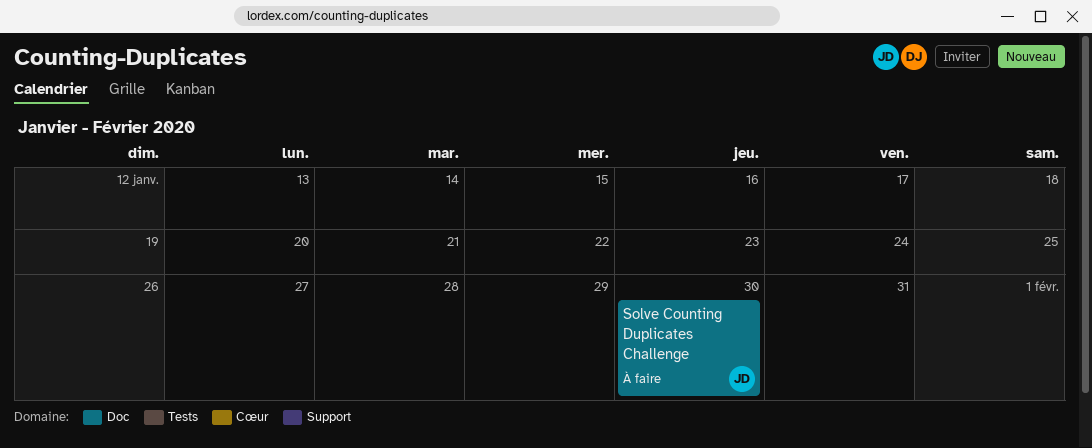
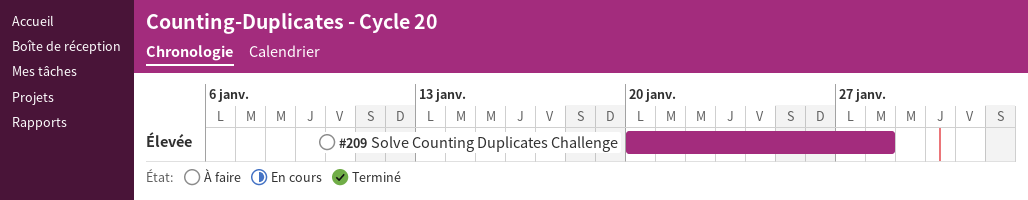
Solve Counting Duplicates Challenge, due: Jan 30 -> Jan 28

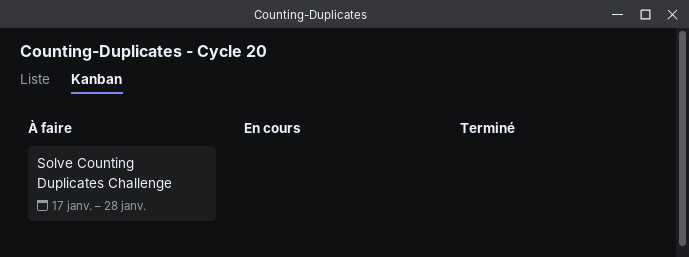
Solve Counting Duplicates Challenge, start: Jan 20 -> Jan 17

